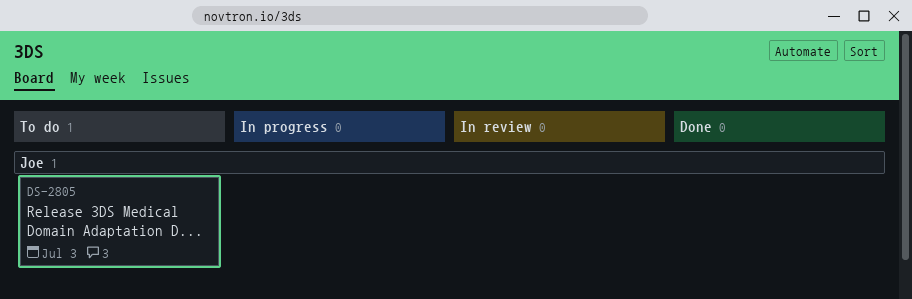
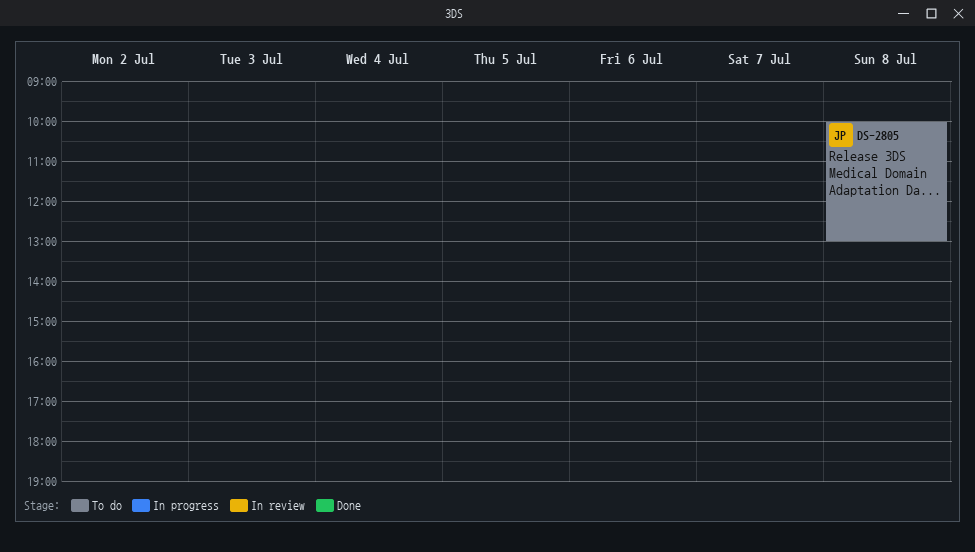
DS-2805, day: Jul 3 -> Jul 8

